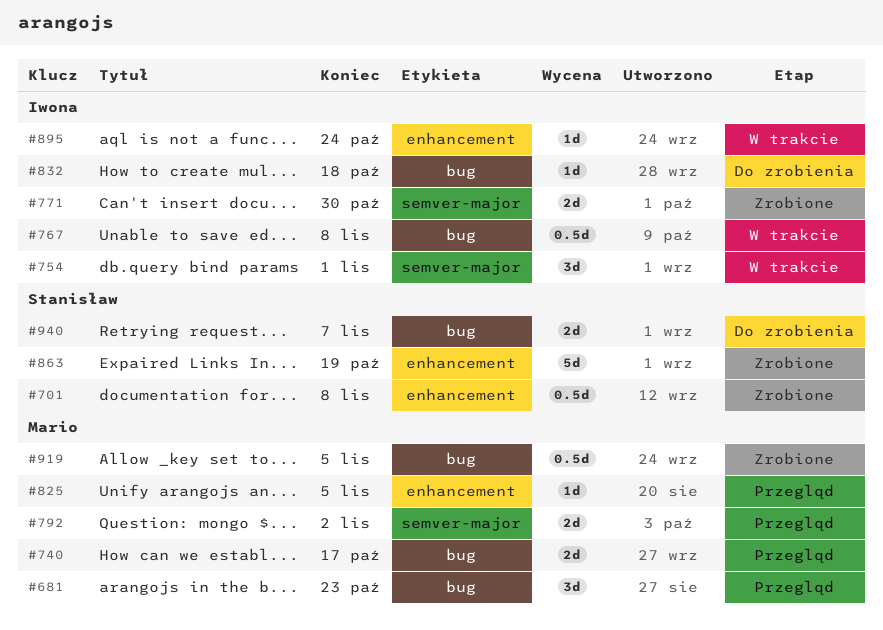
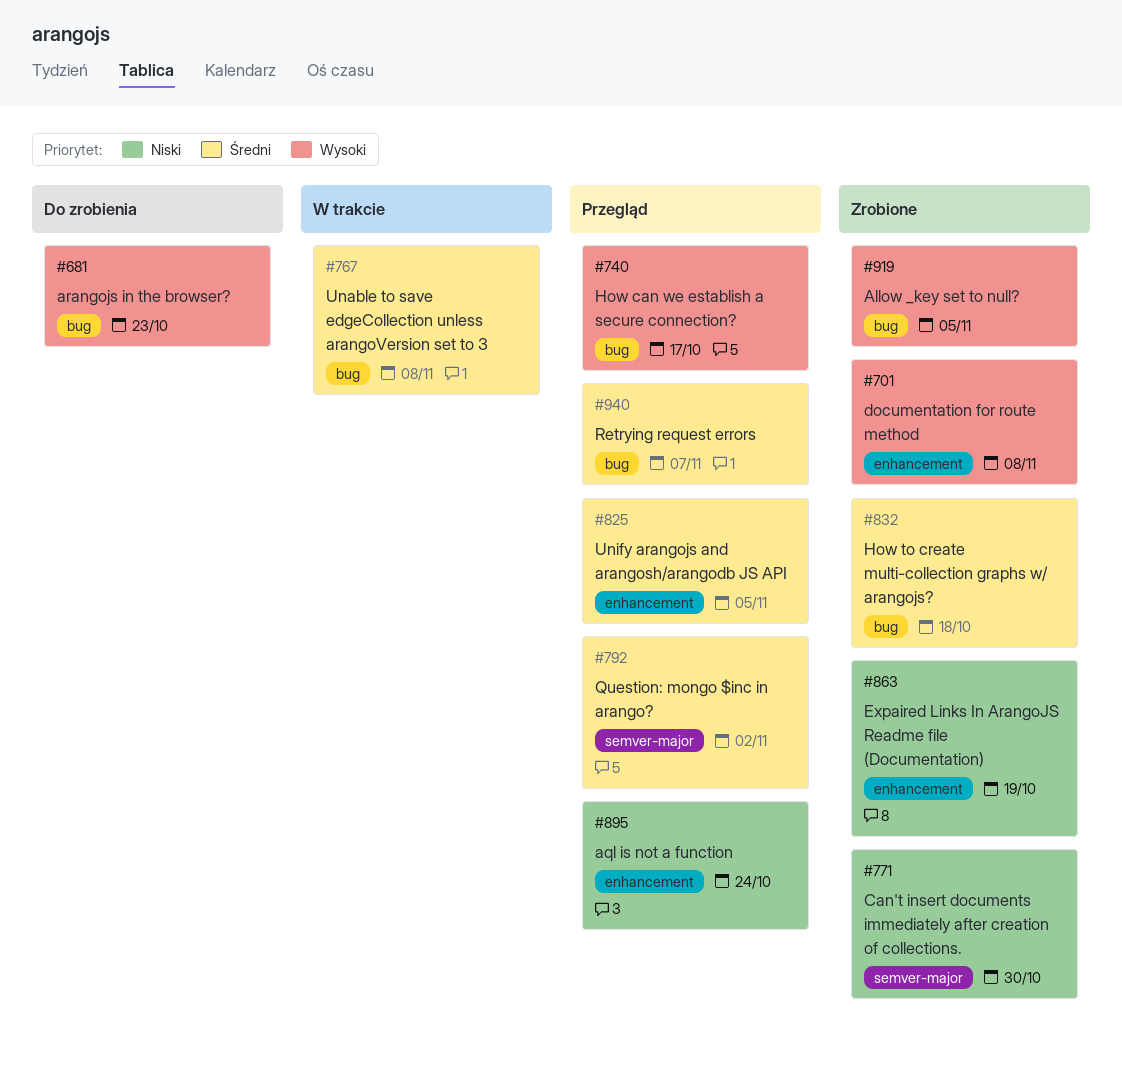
#681, status: Przegląd -> Do zrobienia
#754: present -> none
#832, status: Do zrobienia -> Zrobione
#895, status: W trakcie -> Przegląd
#940, status: Do zrobienia -> Przegląd

